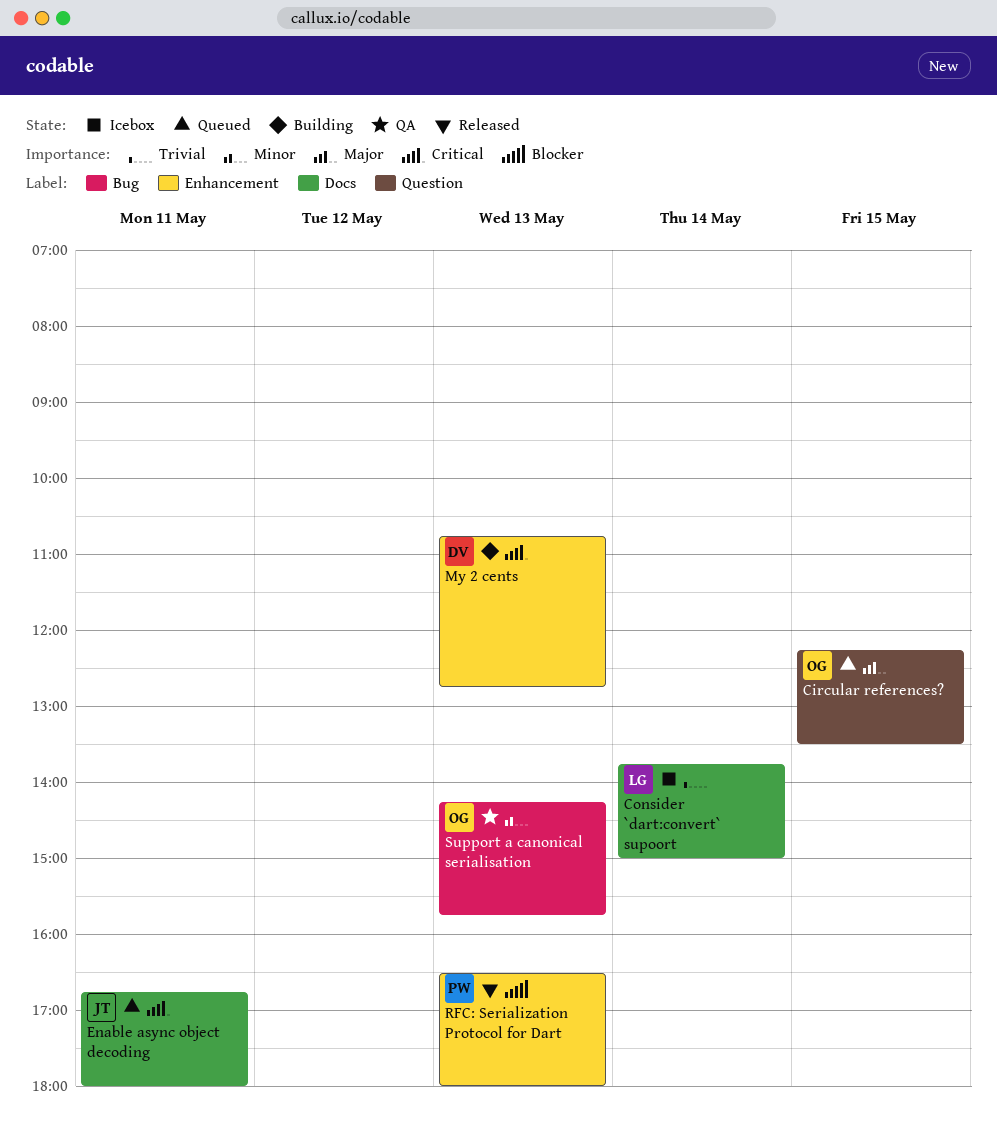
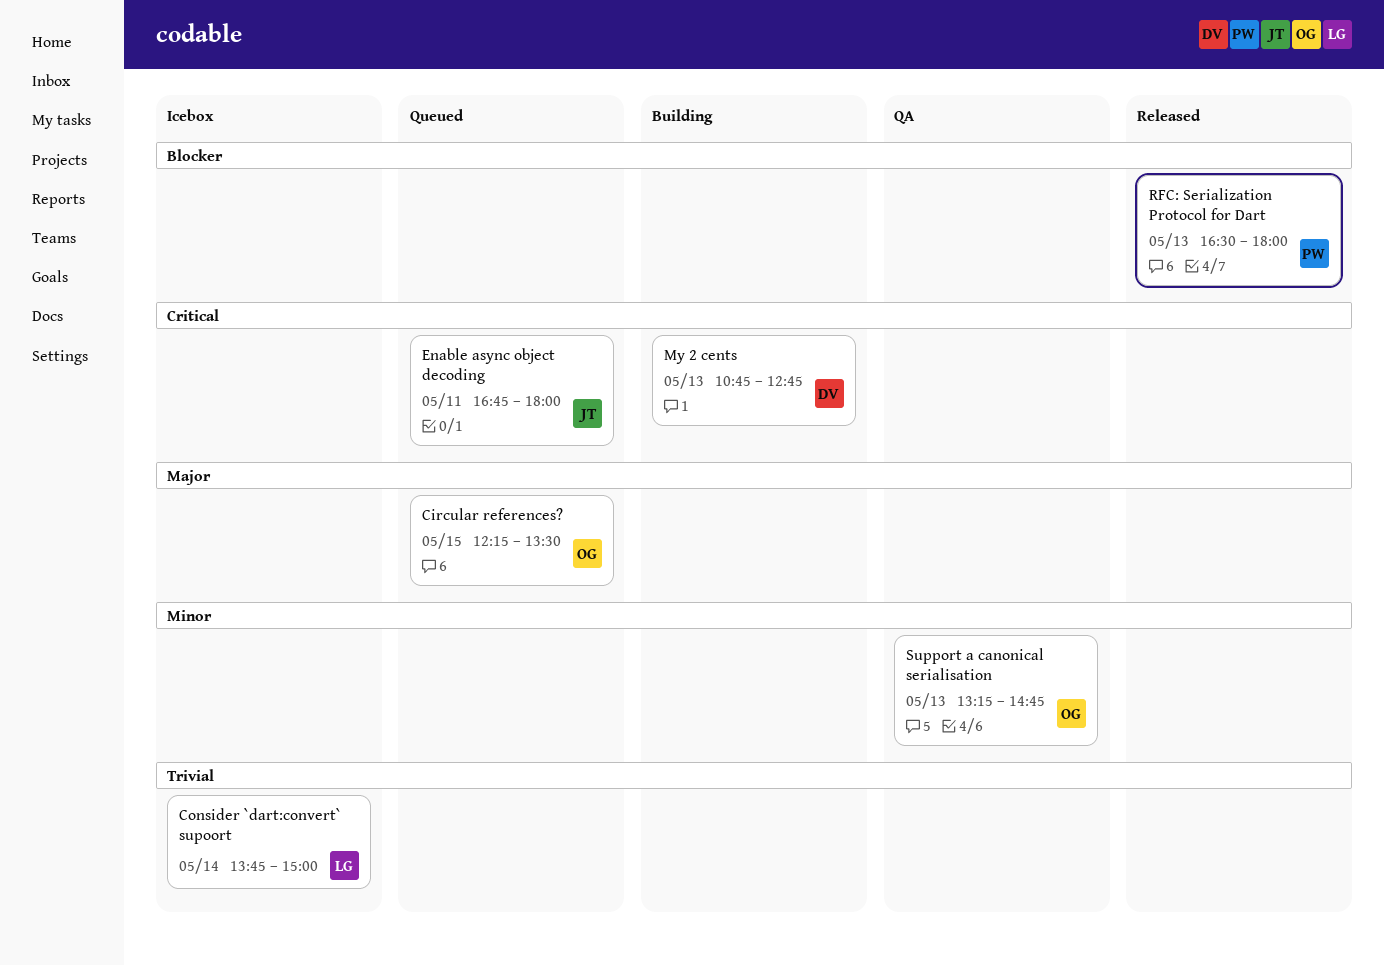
Support a canonical serialisation, begins: 14:15 -> 13:15
Support a canonical serialisation, ends: 15:45 -> 14:45

